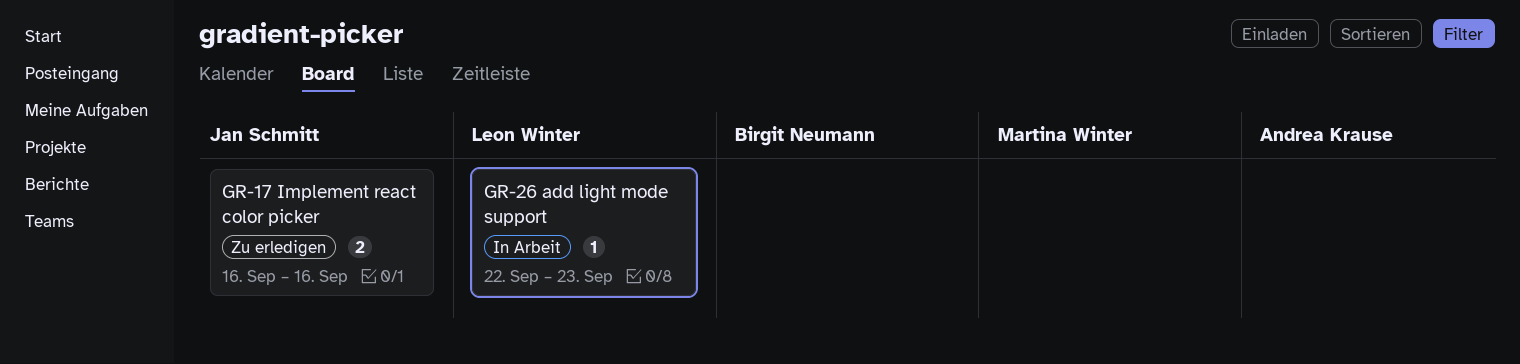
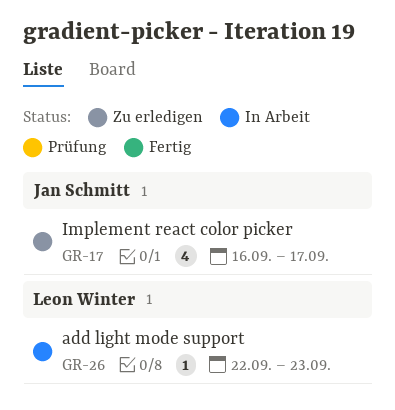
GR-17, estimate: 2 -> 4
GR-17, due: Sep 16 -> Sep 17

